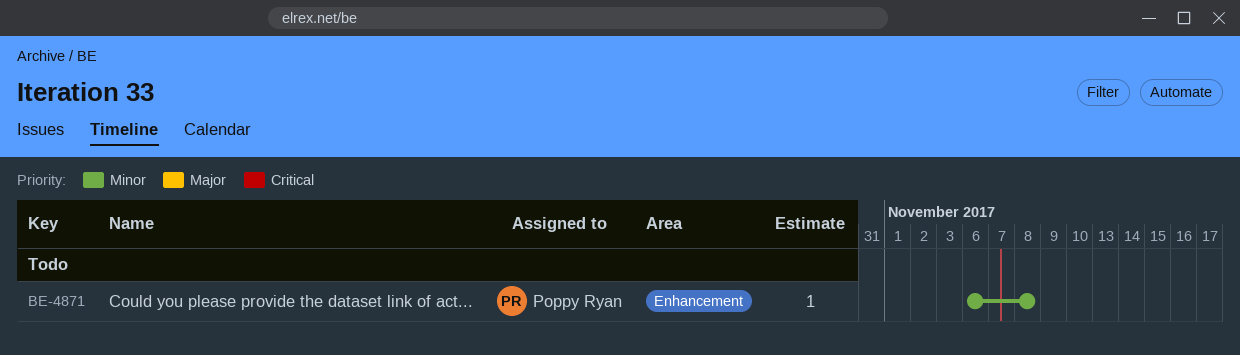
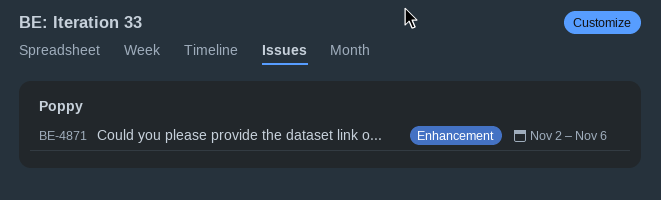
BE-4871, start: Nov 6 -> Nov 2
BE-4871, due: Nov 8 -> Nov 6

